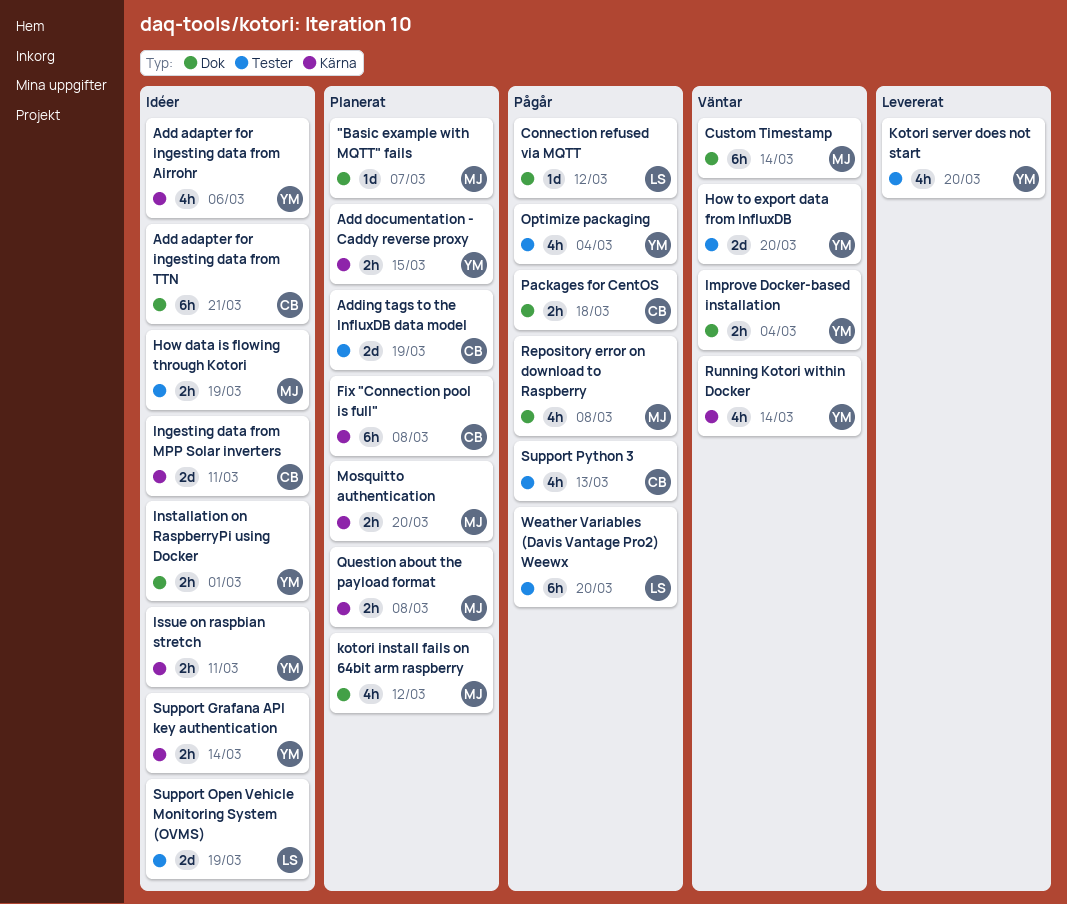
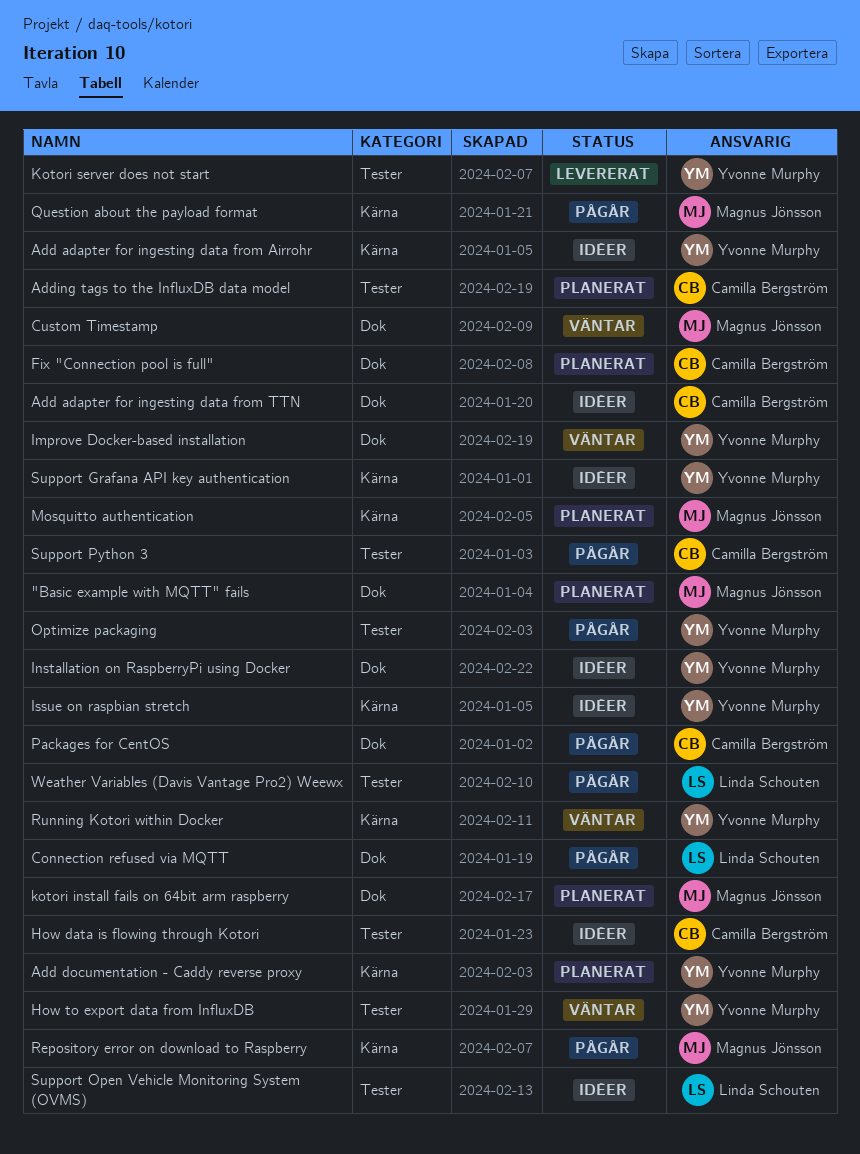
Fix "Connection pool is full", label: Kärna -> Dok
How data is flowing through Kotori, owner: Magnus Jönsson -> Camilla Bergström
Ingesting data from MPP Solar inverters: present -> none
Question about the payload format, status: Planerat -> Pågår
Repository error on download to Raspberry, label: Dok -> Kärna

